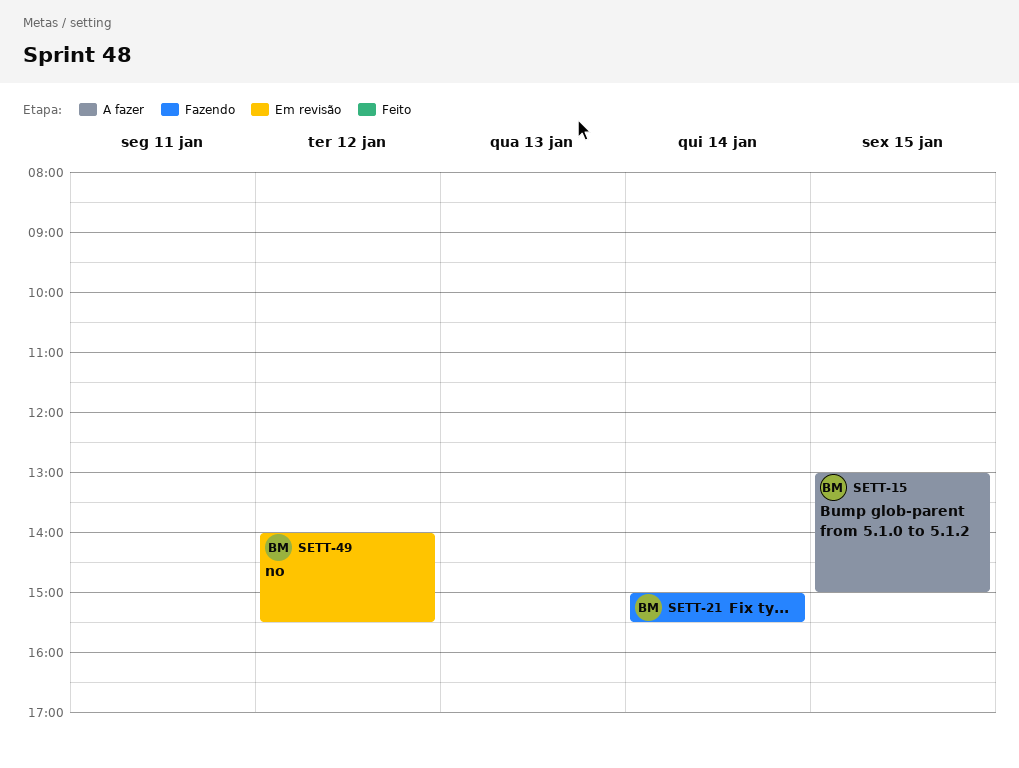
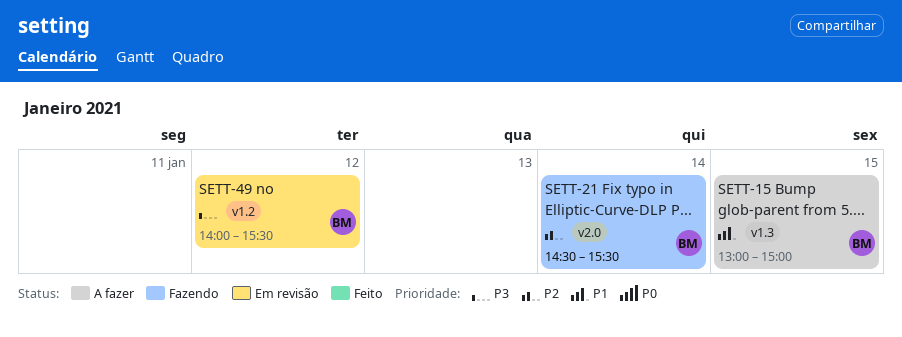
SETT-21, begins: 15:00 -> 14:30

